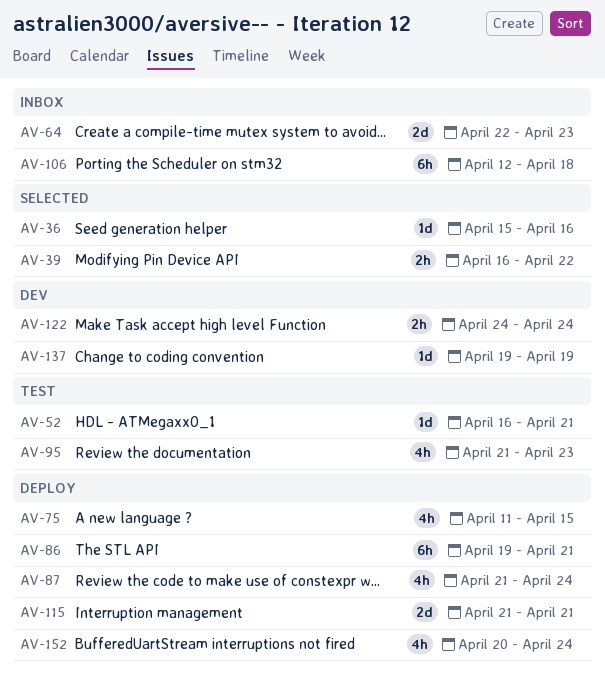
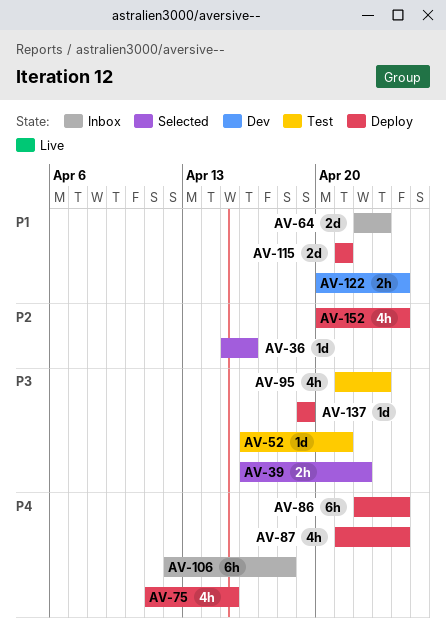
AV-86, start: Apr 19 -> Apr 22
AV-86, due: Apr 21 -> Apr 24
AV-122, start: Apr 24 -> Apr 20
AV-137, status: Dev -> Deploy

